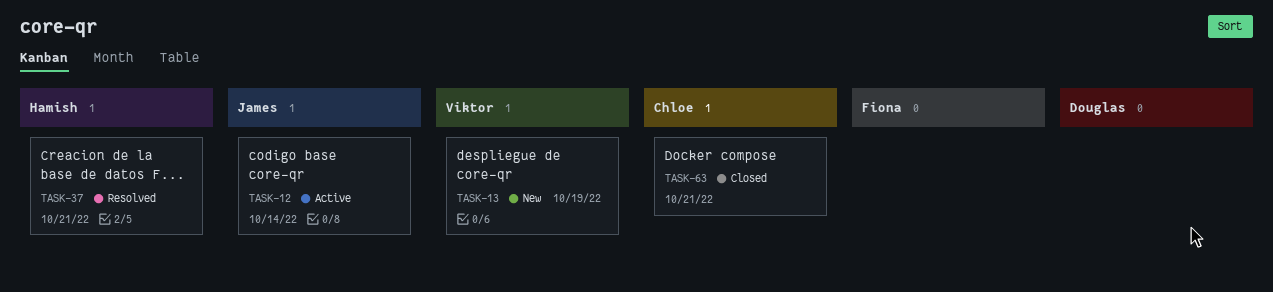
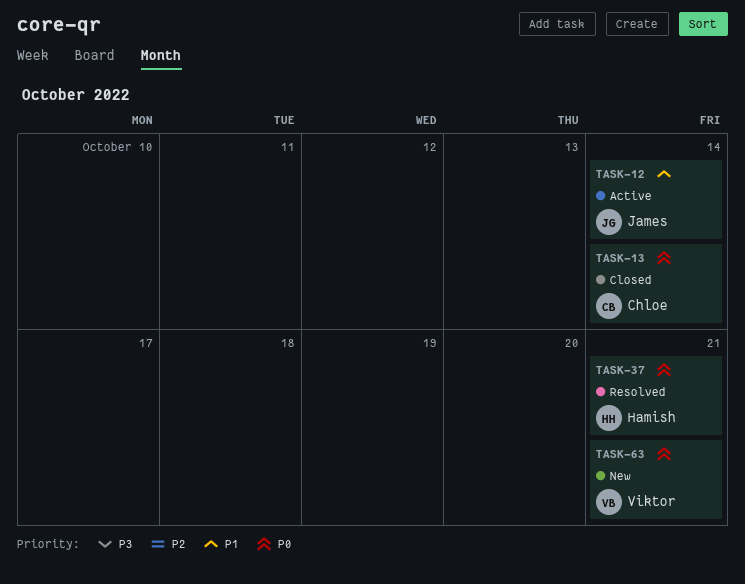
TASK-13, status: New -> Closed
TASK-13, owner: Viktor -> Chloe
TASK-13, due: Oct 19 -> Oct 14
TASK-63, status: Closed -> New
TASK-63, owner: Chloe -> Viktor

